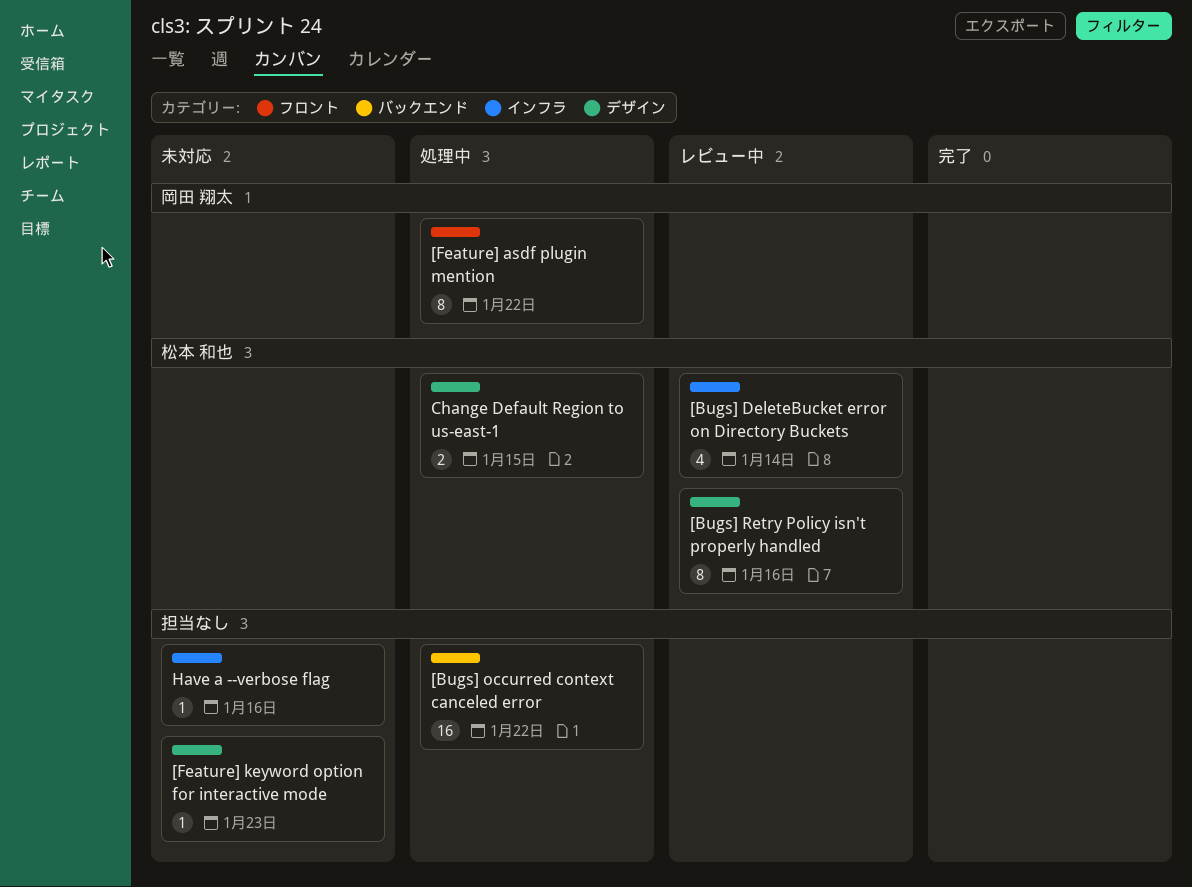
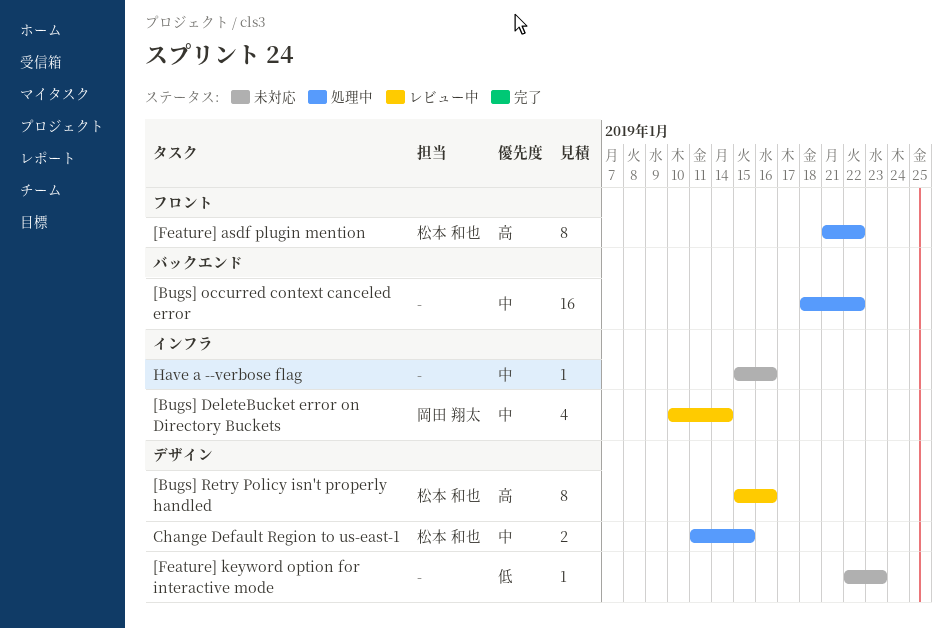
[Bugs] DeleteBucket error on Directory Buckets, owner: 松本 和也 -> 岡田 翔太
[Feature] asdf plugin mention, owner: 岡田 翔太 -> 松本 和也

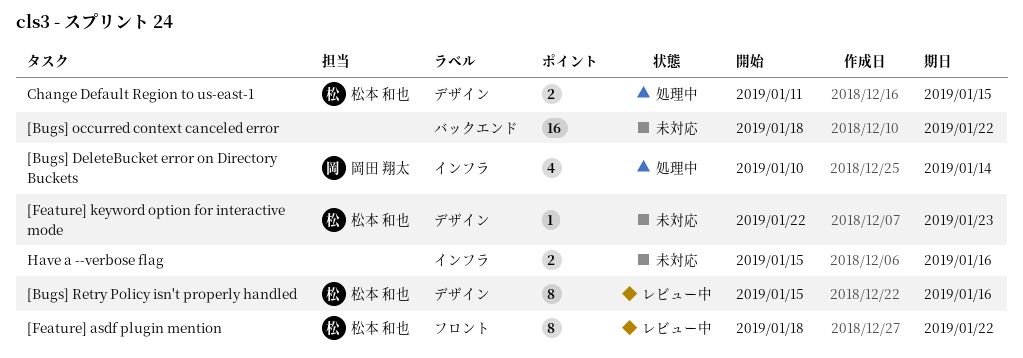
[Bugs] DeleteBucket error on Directory Buckets, status: レビュー中 -> 処理中
[Bugs] occurred context canceled error, status: 処理中 -> 未対応
[Feature] asdf plugin mention, status: 処理中 -> レビュー中
[Feature] asdf plugin mention, start: Jan 21 -> Jan 18
[Feature] keyword option for interactive mode, owner: none -> 松本 和也
Have a --verbose flag, estimate: 1 -> 2

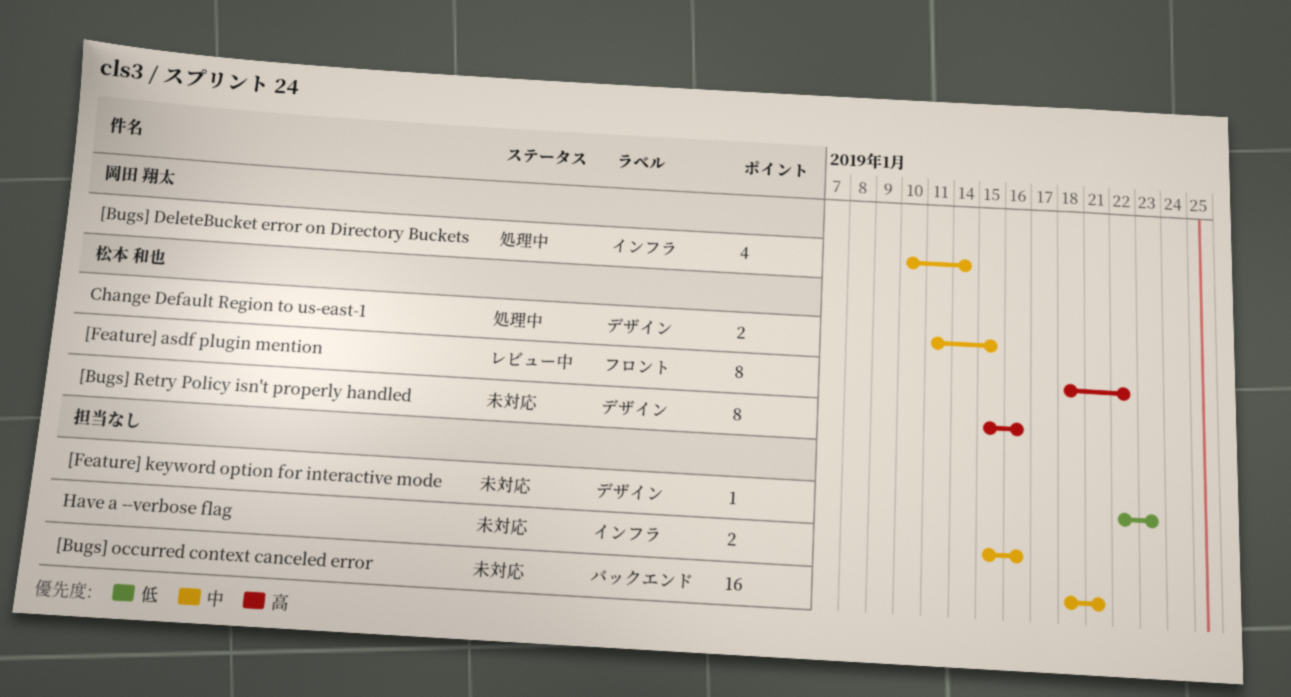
[Bugs] occurred context canceled error, due: Jan 22 -> Jan 21
[Bugs] Retry Policy isn't properly handled, status: レビュー中 -> 未対応
[Feature] keyword option for interactive mode, owner: 松本 和也 -> none

